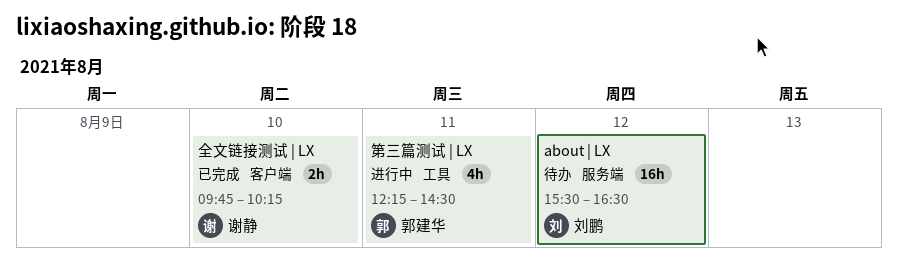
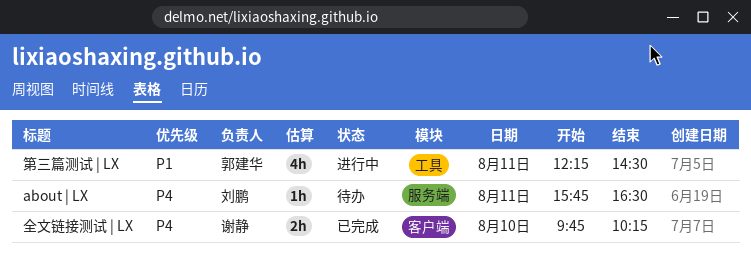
about | LX, estimate: 16h -> 1h
about | LX, day: Aug 12 -> Aug 11
about | LX, begins: 15:30 -> 15:45

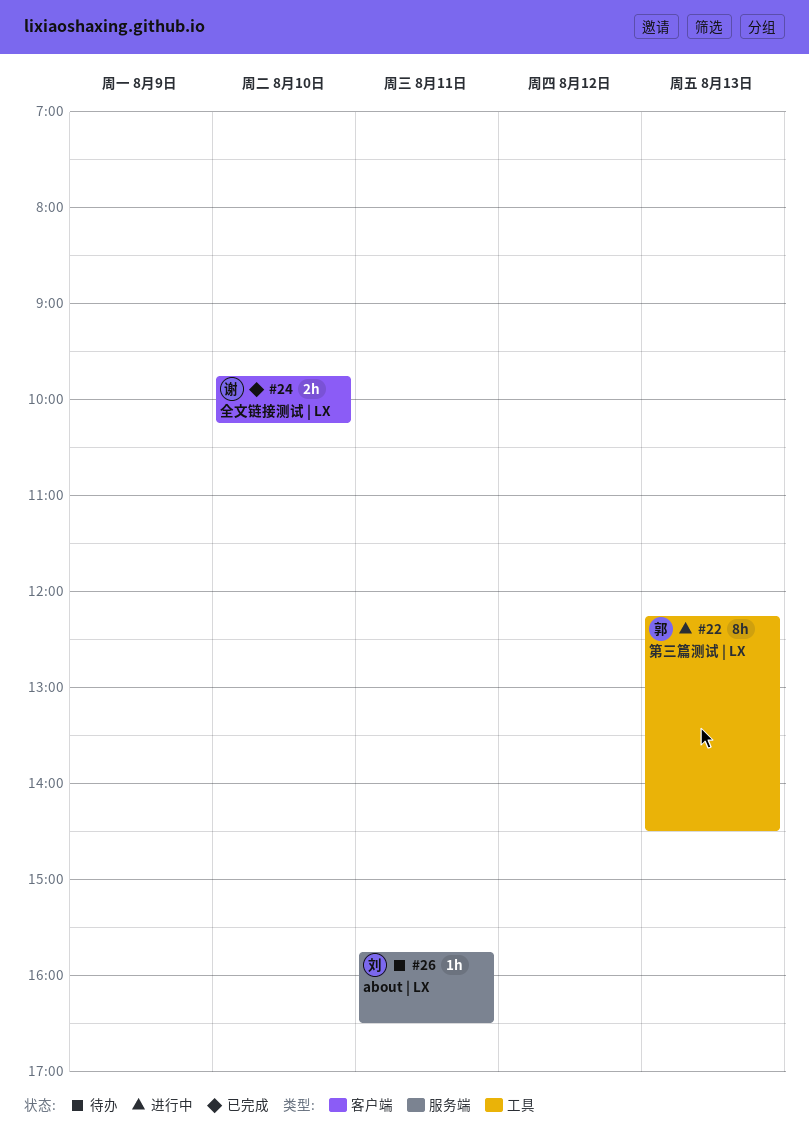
第三篇测试 | LX, estimate: 4h -> 8h
第三篇测试 | LX, day: Aug 11 -> Aug 13

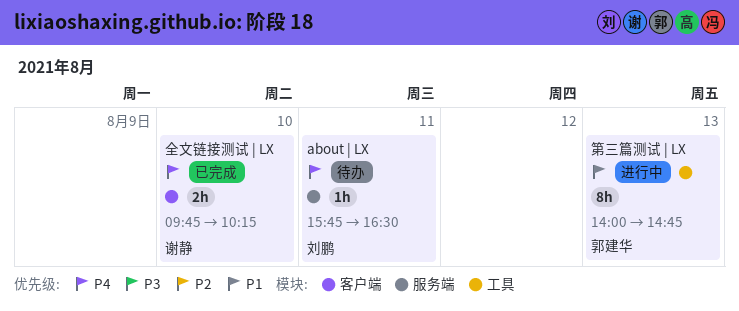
第三篇测试 | LX, begins: 12:15 -> 14:00
第三篇测试 | LX, ends: 14:30 -> 14:45

